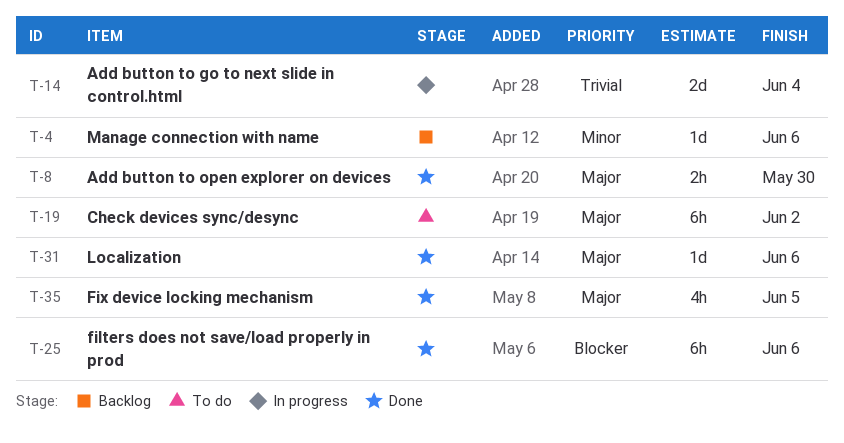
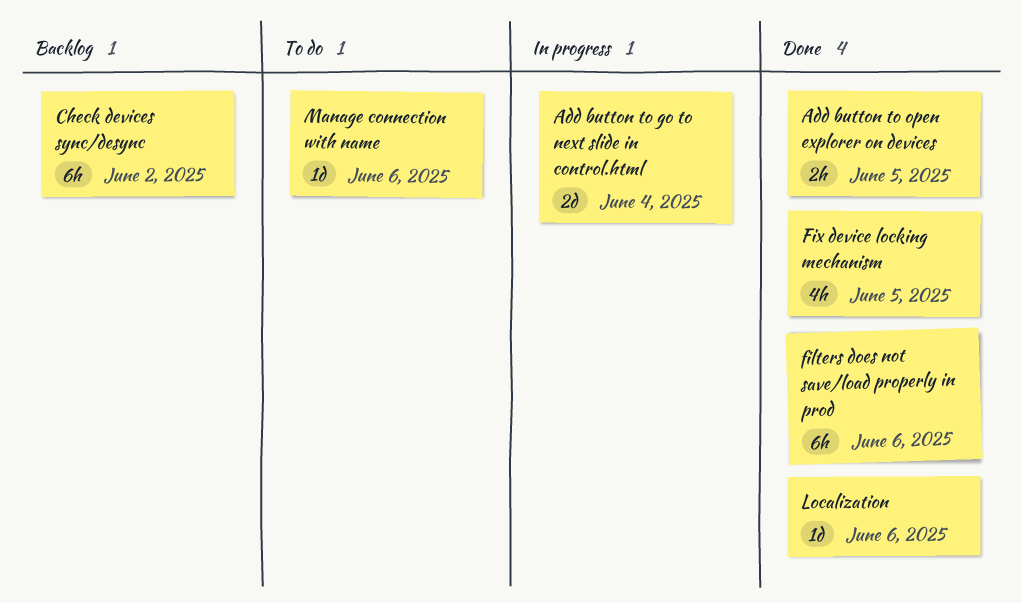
Add button to open explorer on devices, due: May 30 -> Jun 5
Check devices sync/desync, status: To do -> Backlog
Manage connection with name, status: Backlog -> To do

